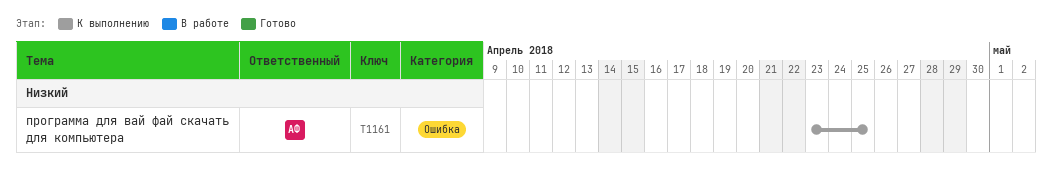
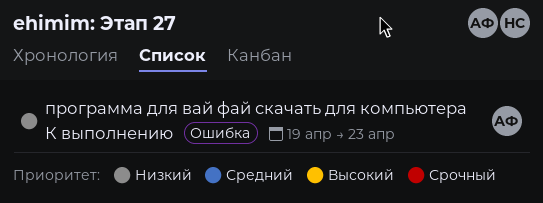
программа для вай фай скачать для компьютера, start: Apr 23 -> Apr 19
программа для вай фай скачать для компьютера, due: Apr 25 -> Apr 23

